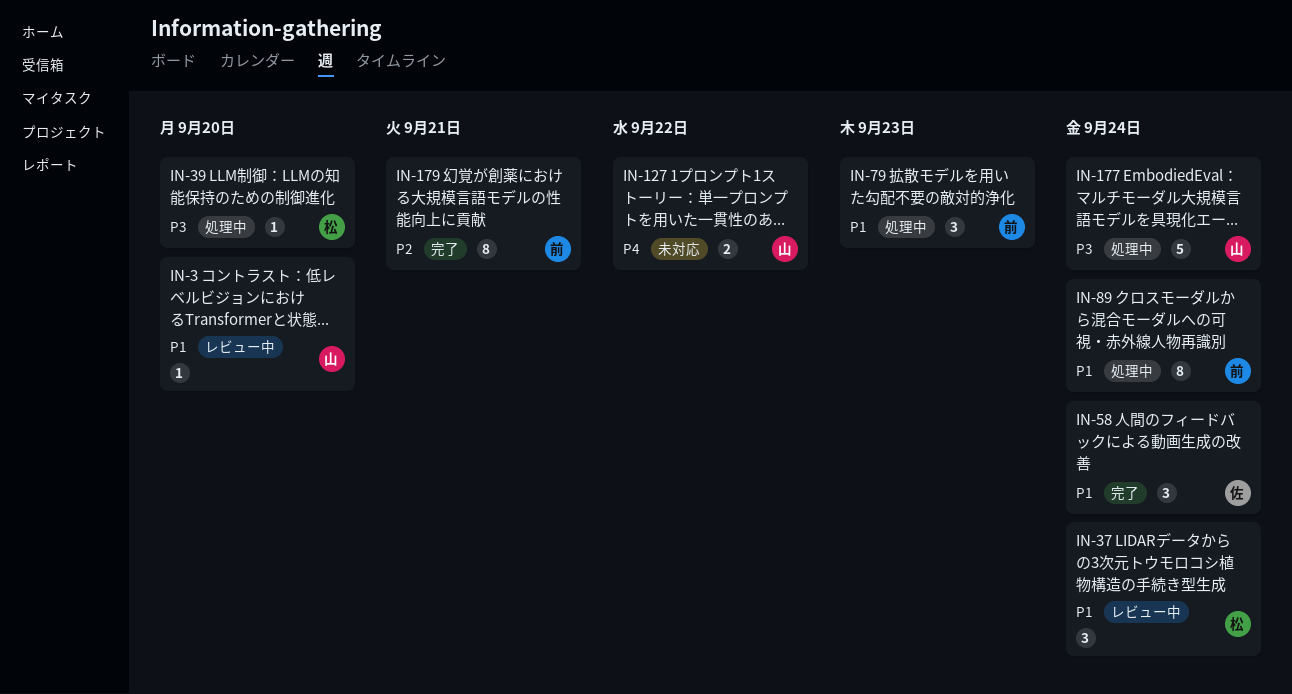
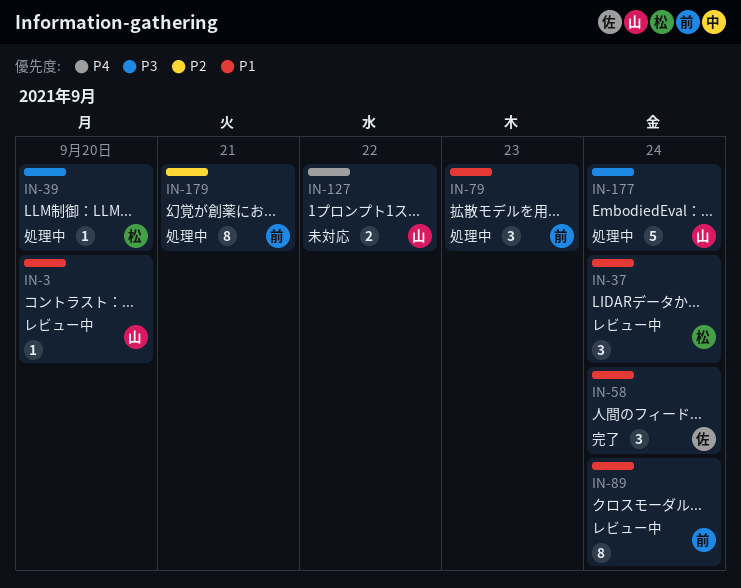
IN-89, status: 処理中 -> レビュー中
IN-179, status: 完了 -> 処理中

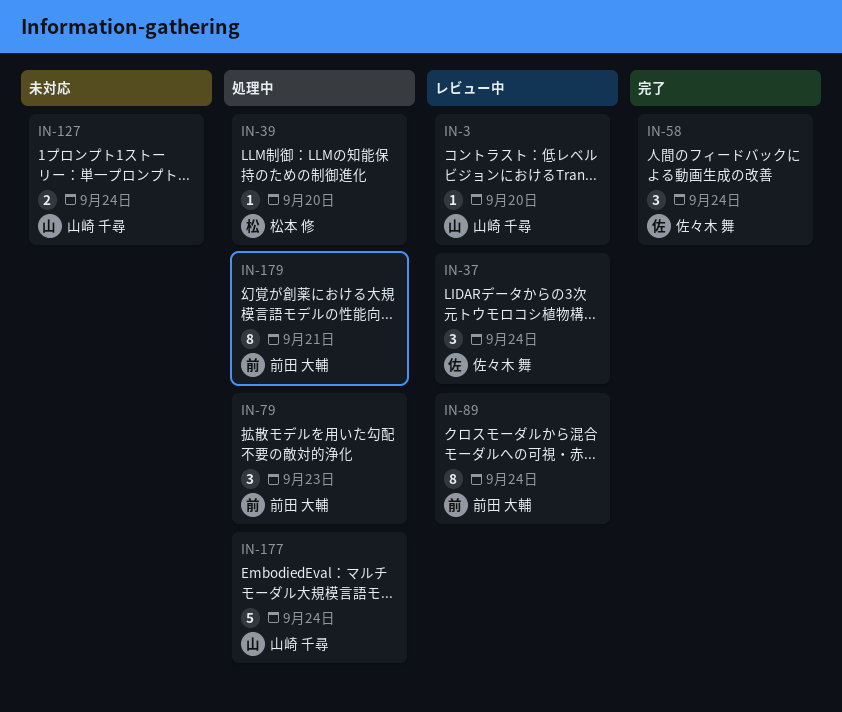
IN-37, owner: 松本 修 -> 佐々木 舞
IN-127, due: Sep 22 -> Sep 24

